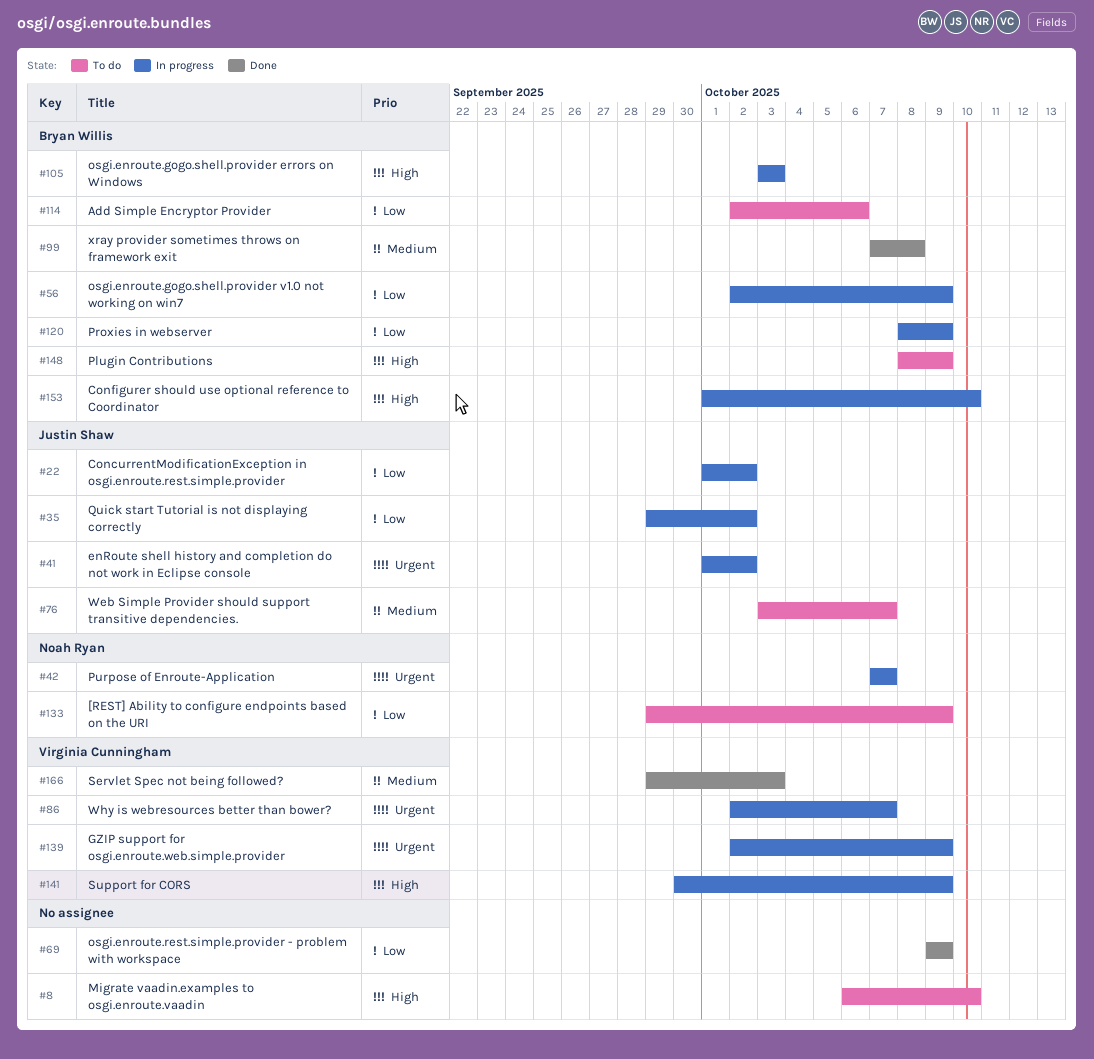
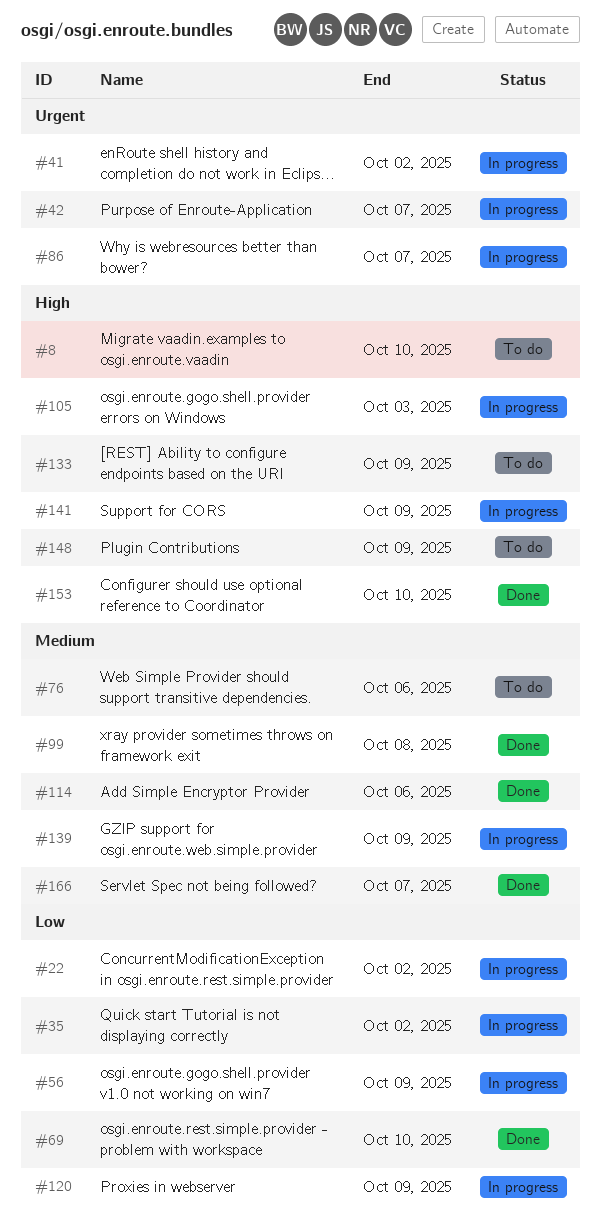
#69, due: Oct 9 -> Oct 10
#76, due: Oct 7 -> Oct 6
#114, status: To do -> Done
#114, priority: Low -> Medium
#133, priority: Low -> High
#139, priority: Urgent -> Medium
#153, status: In progress -> Done
#166, due: Oct 3 -> Oct 7

